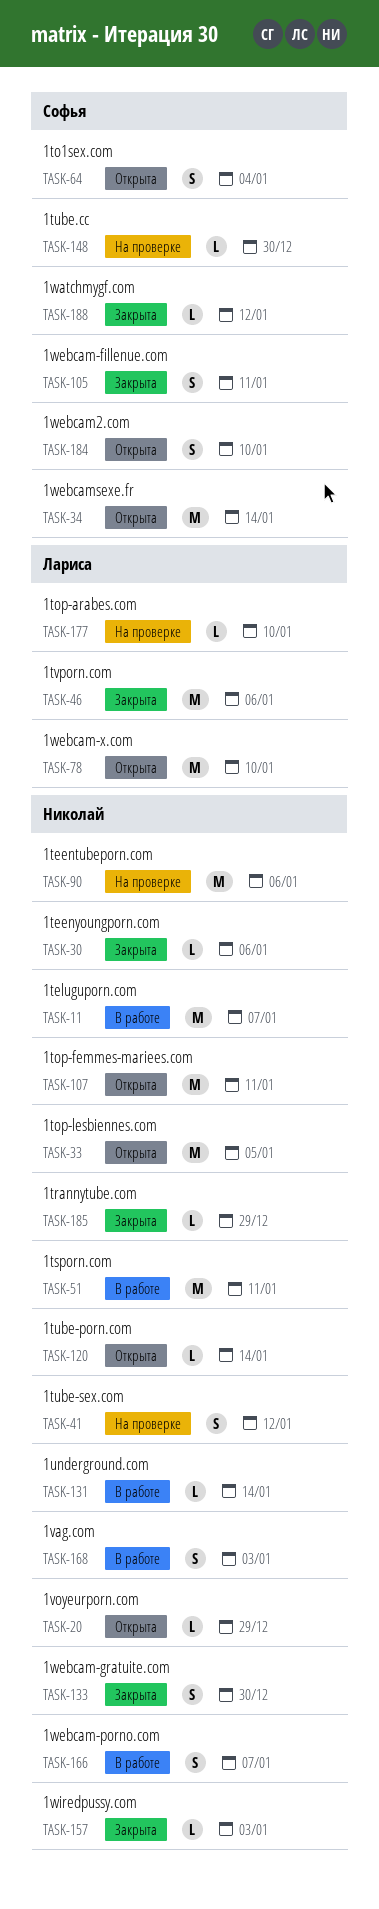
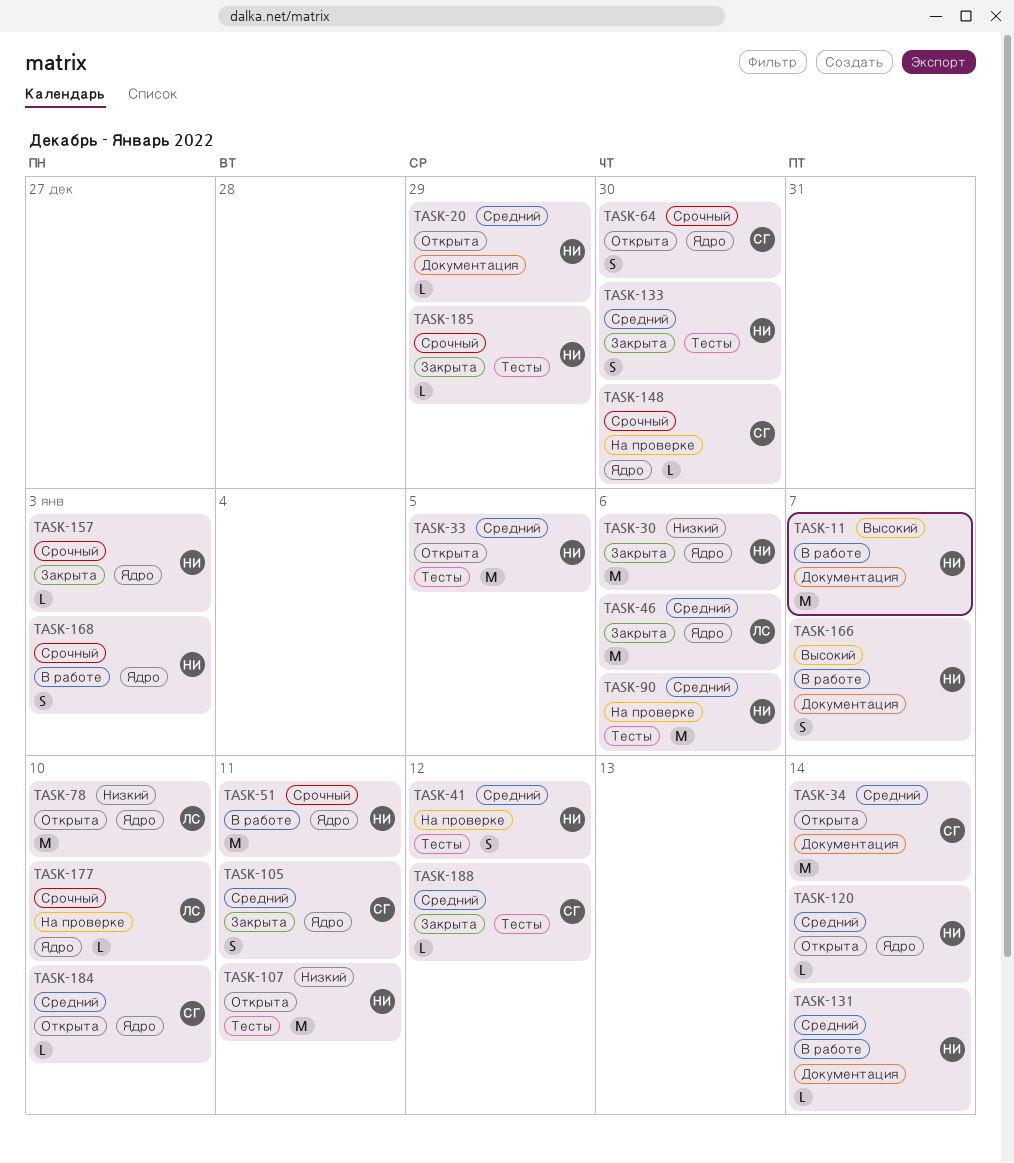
TASK-30, estimate: L -> M
TASK-64, due: Jan 4 -> Dec 30
TASK-184, estimate: S -> L

